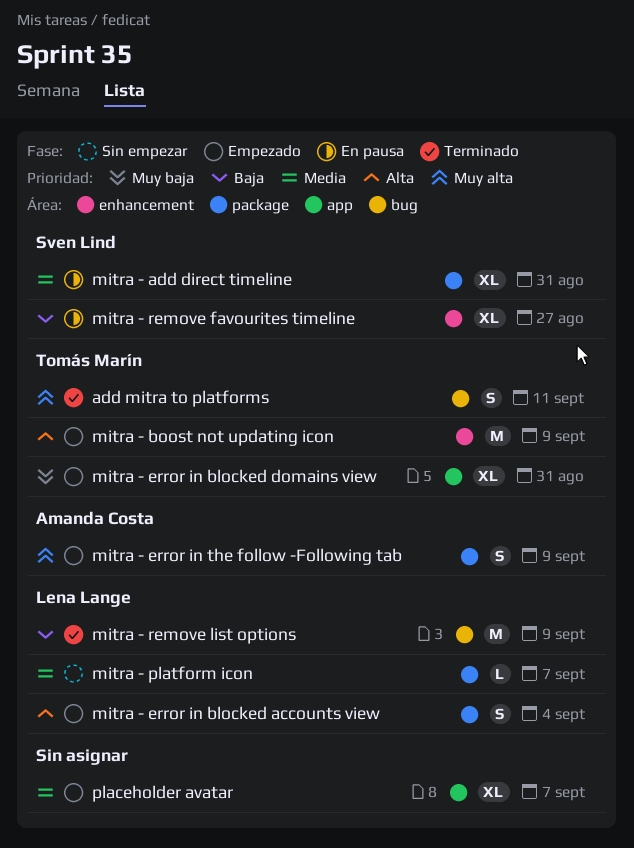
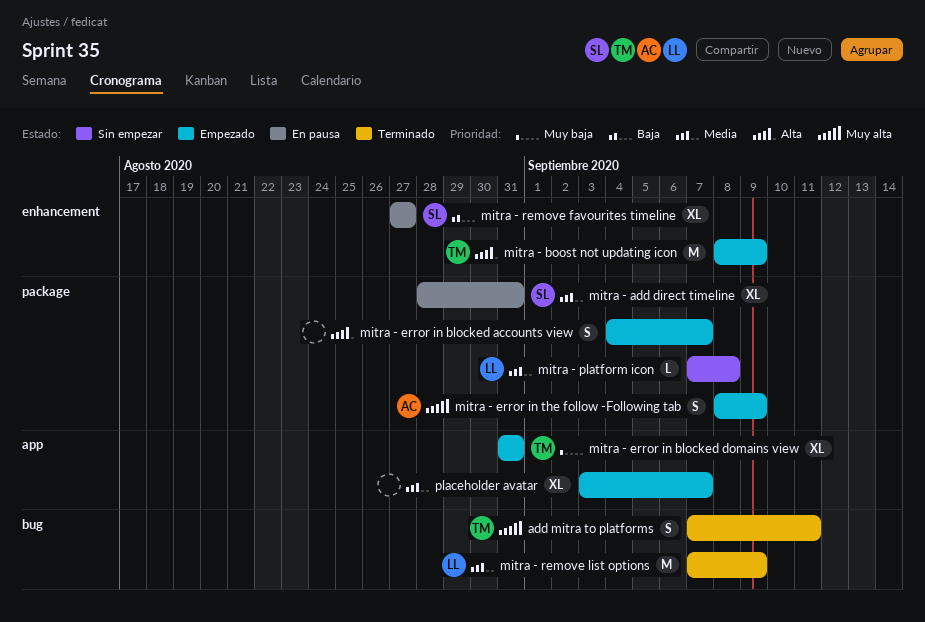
mitra - error in blocked accounts view, owner: Lena Lange -> none
mitra - error in blocked accounts view, due: Sep 4 -> Sep 7
mitra - platform icon, due: Sep 7 -> Sep 8
mitra - remove list options, priority: Baja -> Media

